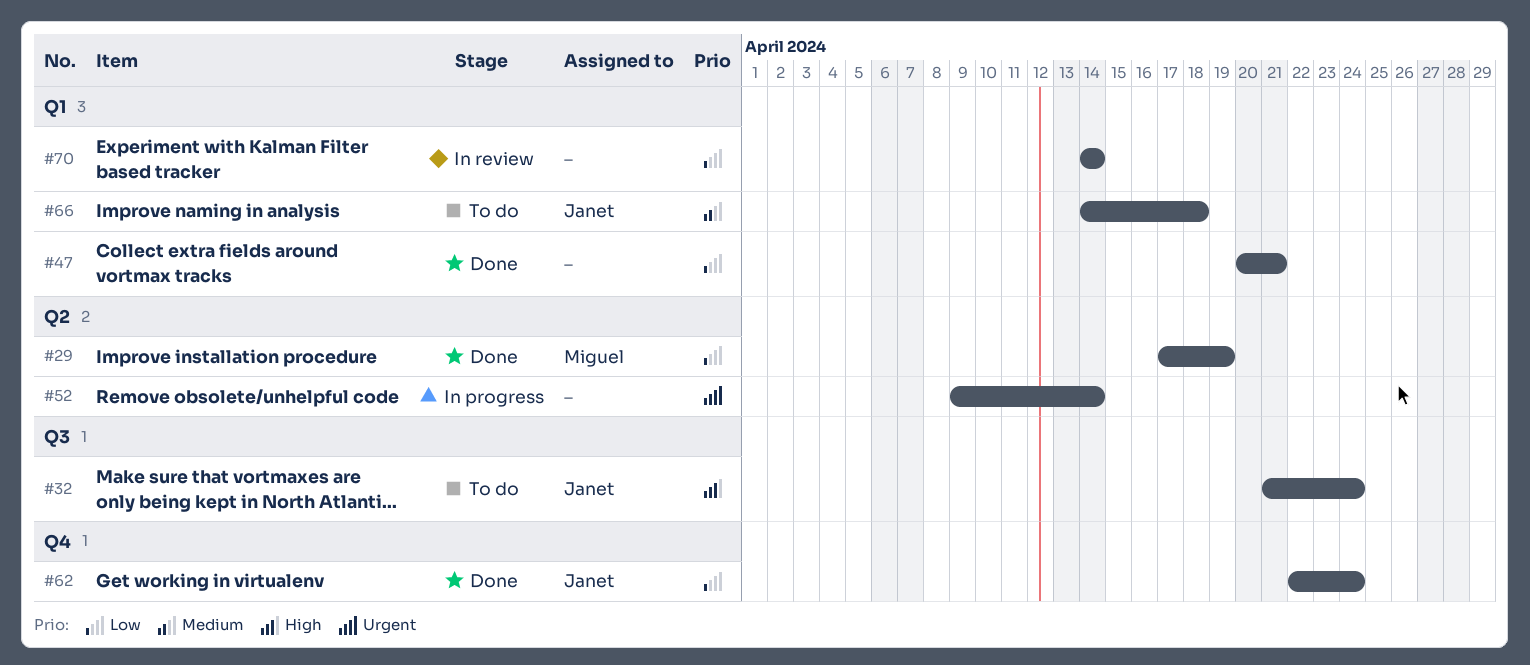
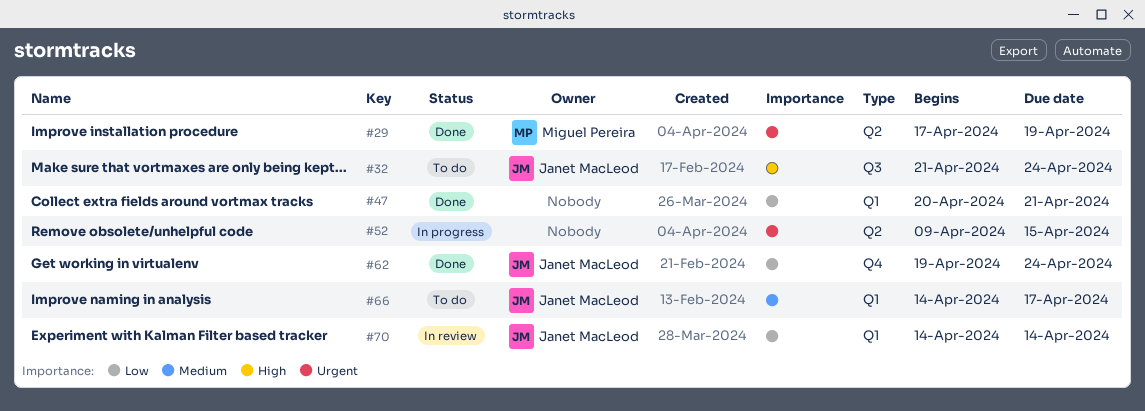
#29, priority: Low -> Urgent
#52, due: Apr 14 -> Apr 15
#62, start: Apr 22 -> Apr 19
#66, due: Apr 18 -> Apr 17
#70, owner: none -> Janet MacLeod

